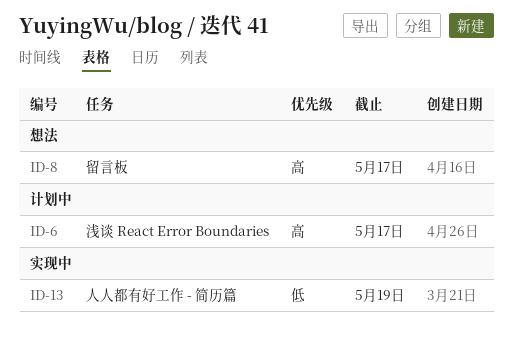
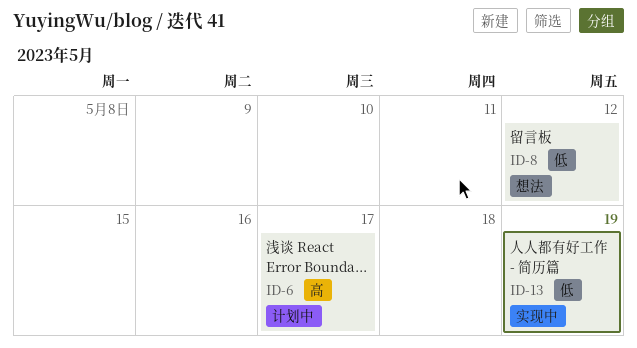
ID-8, priority: 高 -> 低
ID-8, due: May 17 -> May 12

